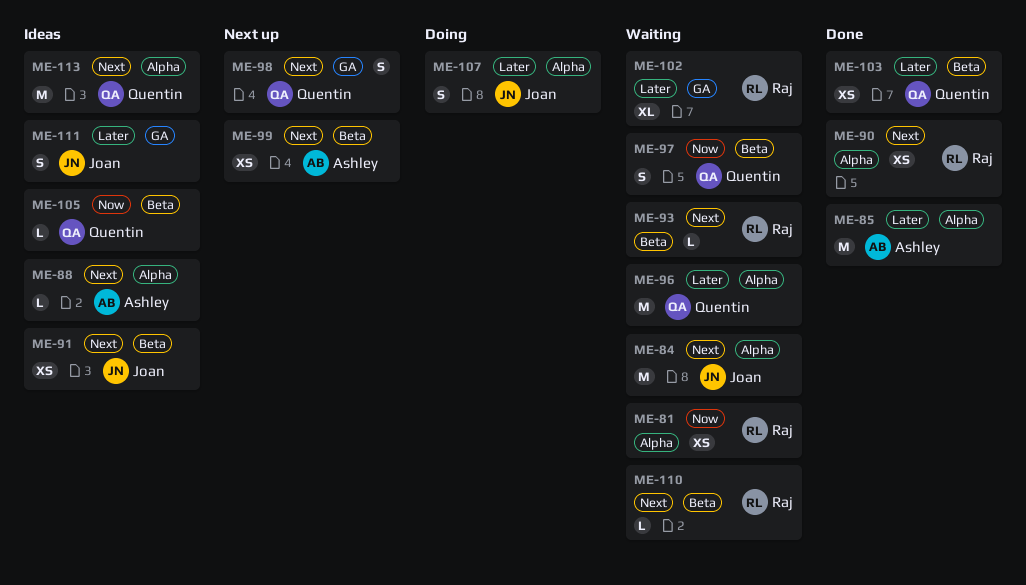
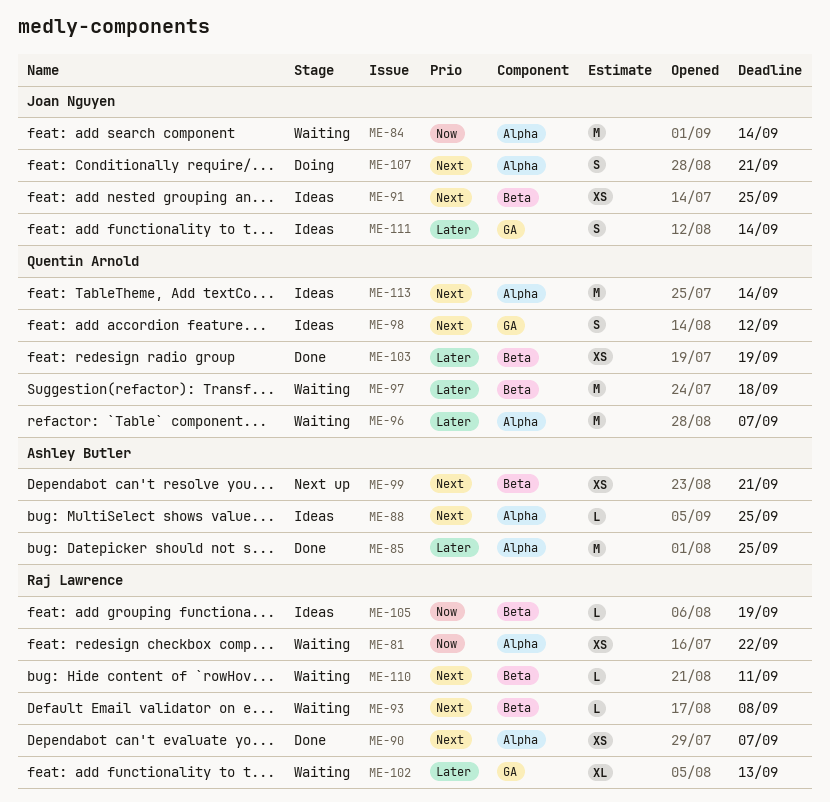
ME-84, priority: Next -> Now
ME-97, priority: Now -> Later
ME-97, estimate: S -> M
ME-98, status: Next up -> Ideas
ME-105, owner: Quentin Arnold -> Raj Lawrence
ME-107, priority: Later -> Next

